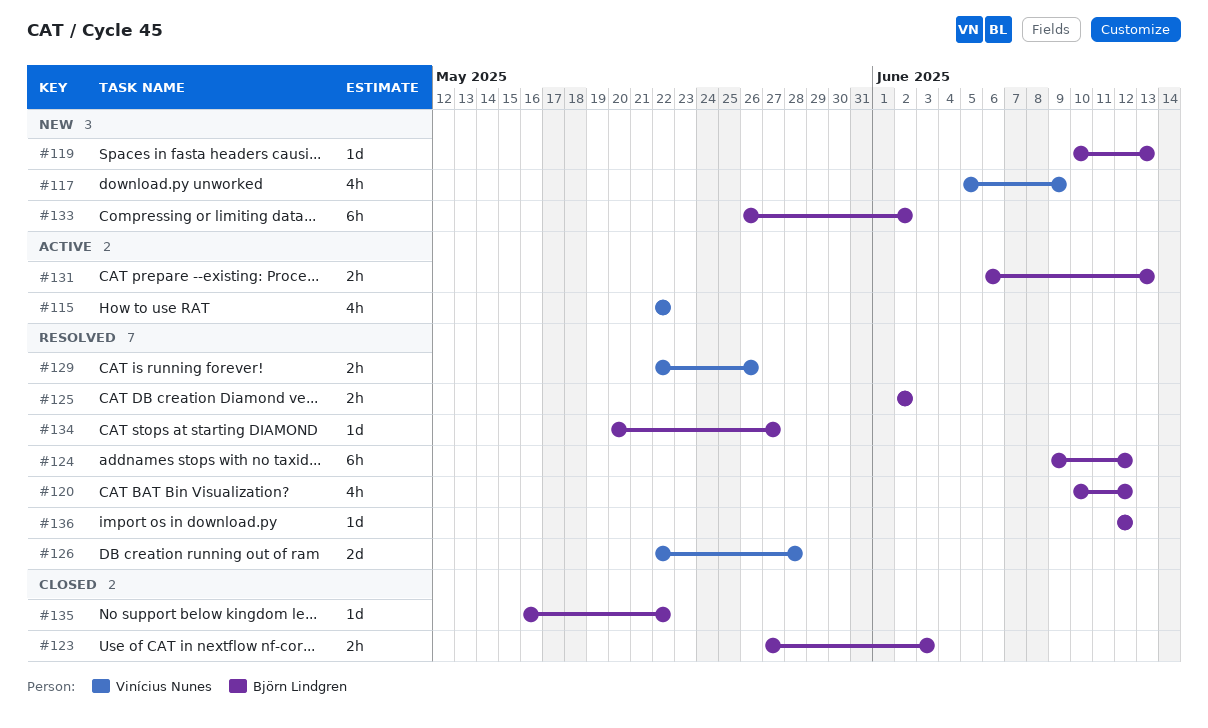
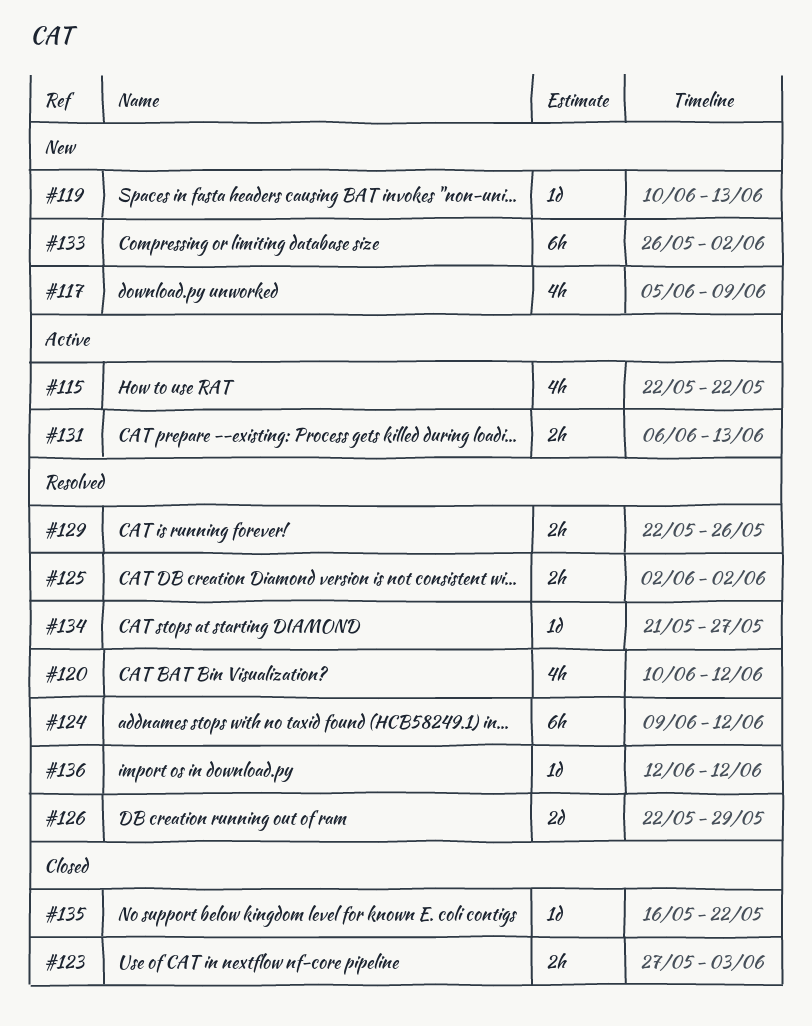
#126, due: May 28 -> May 29
#134, start: May 20 -> May 21

